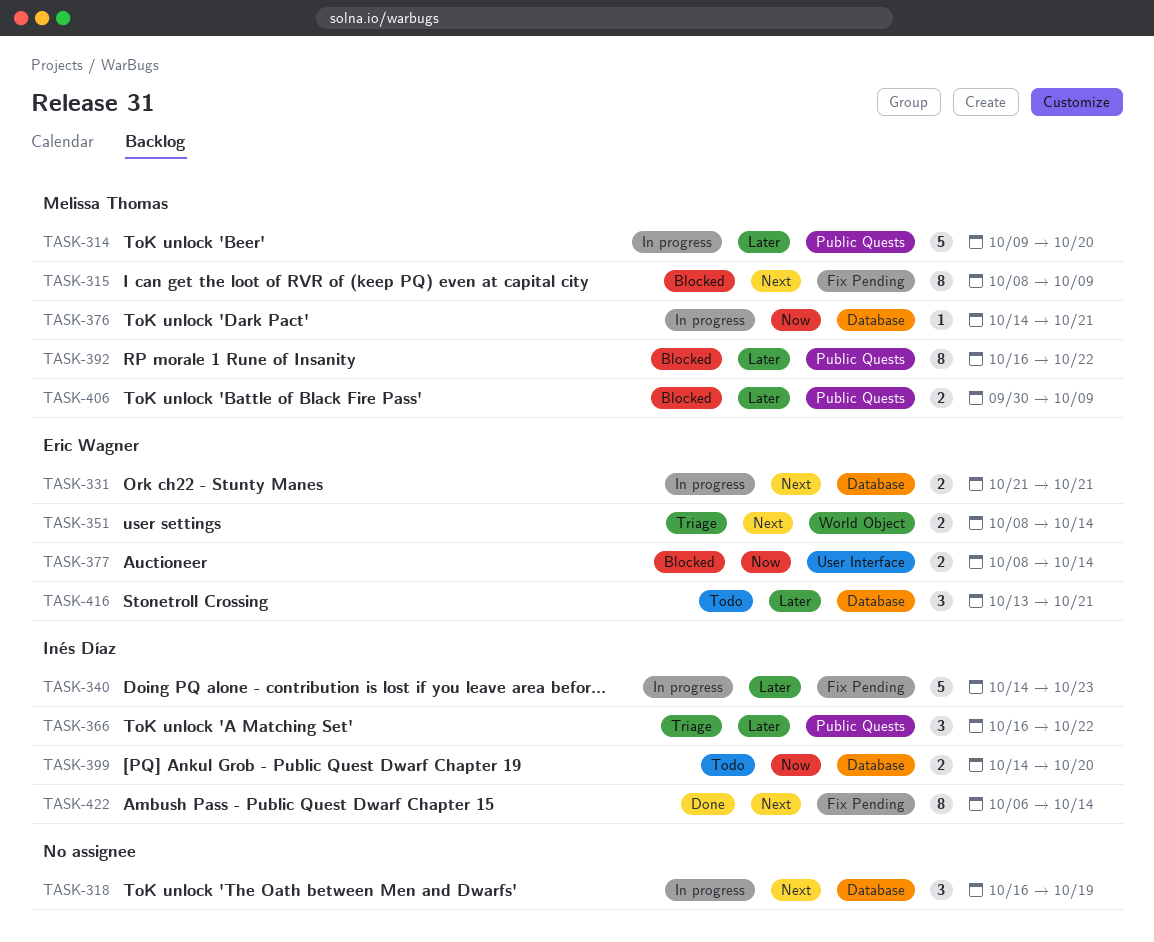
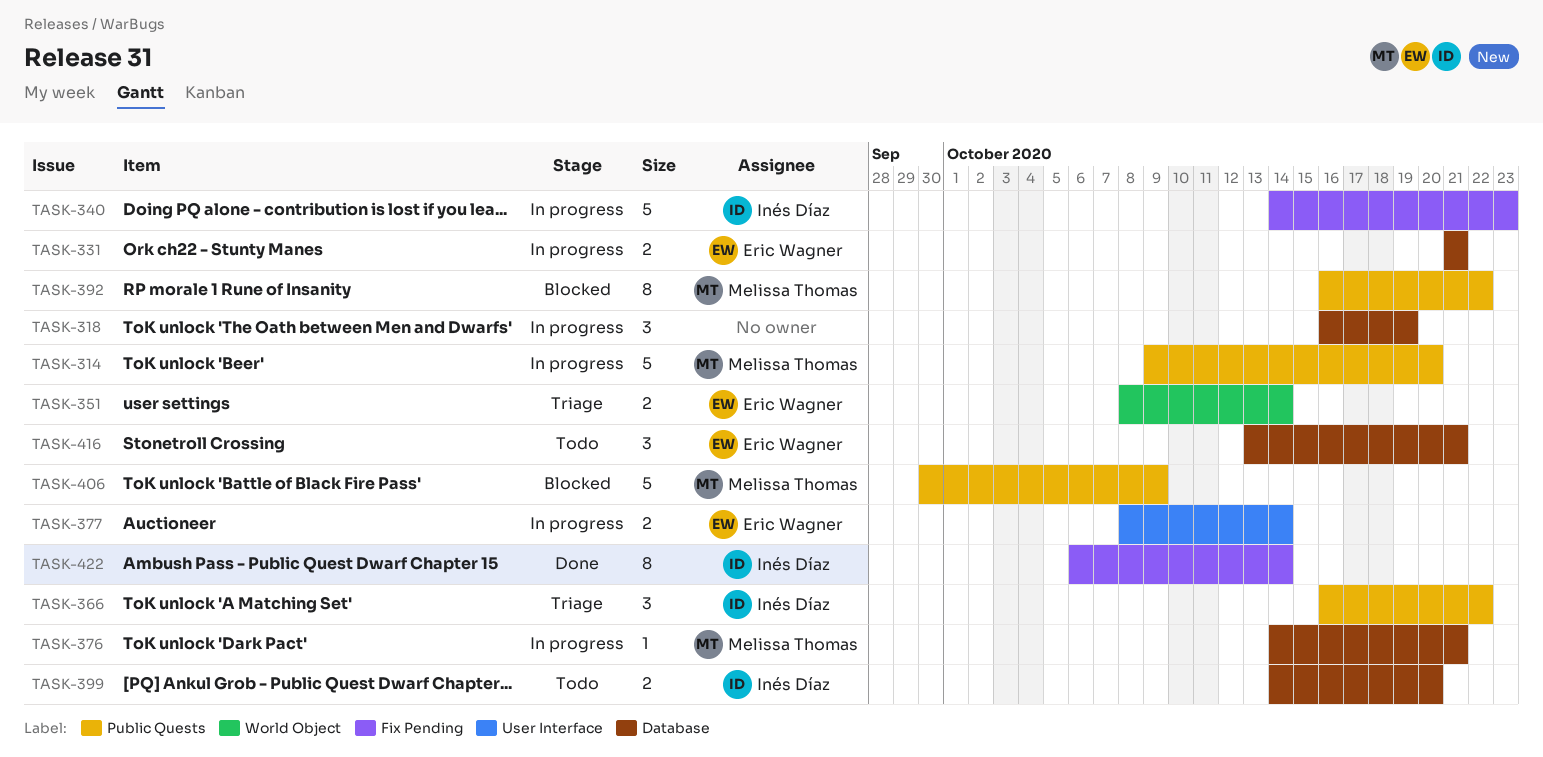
TASK-315: present -> none
TASK-377, status: Blocked -> In progress
TASK-406, estimate: 2 -> 5

